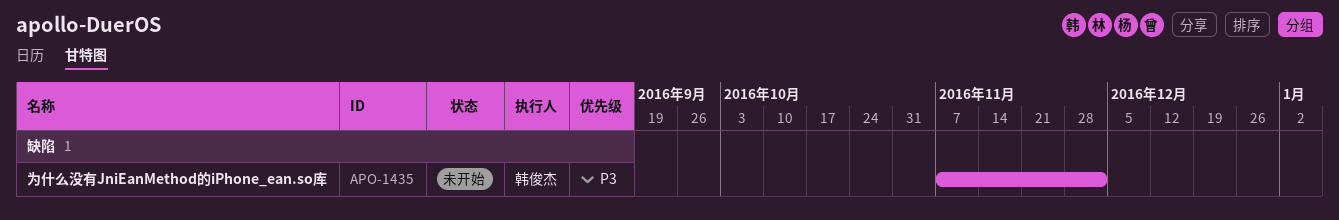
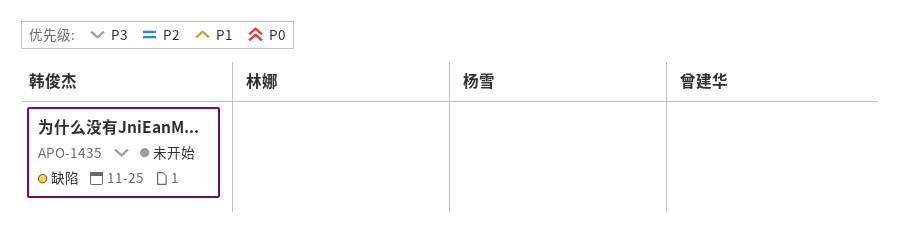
APO-1435, due: Dec 2 -> Nov 25

